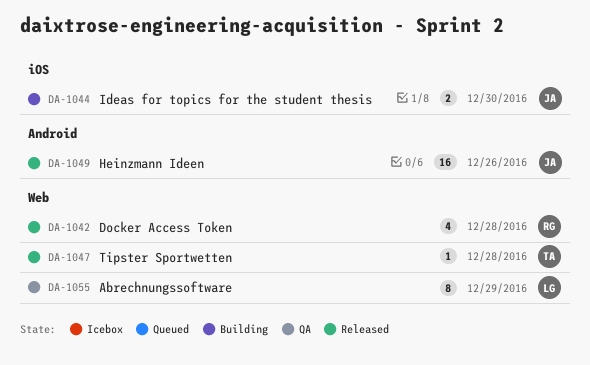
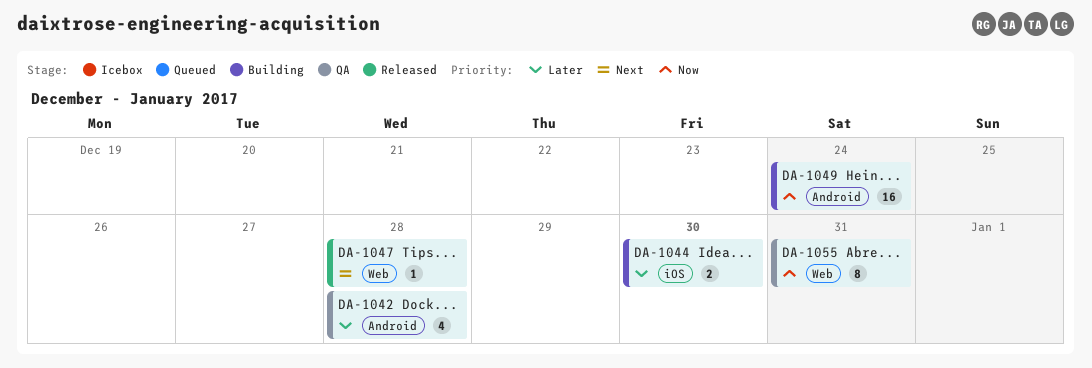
DA-1042, status: Released -> QA
DA-1042, label: Web -> Android
DA-1049, status: Released -> Building
DA-1049, due: Dec 26 -> Dec 24
DA-1055, due: Dec 29 -> Dec 31

